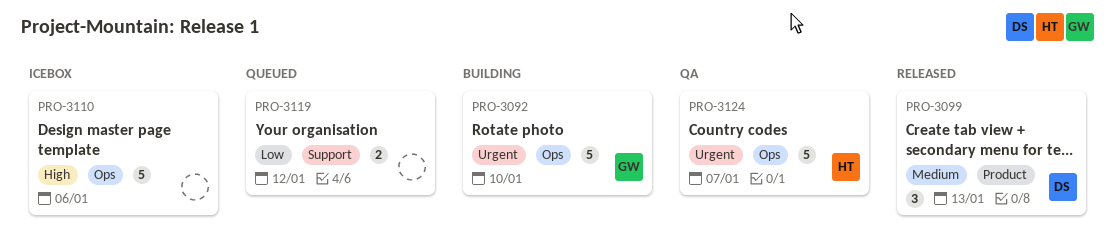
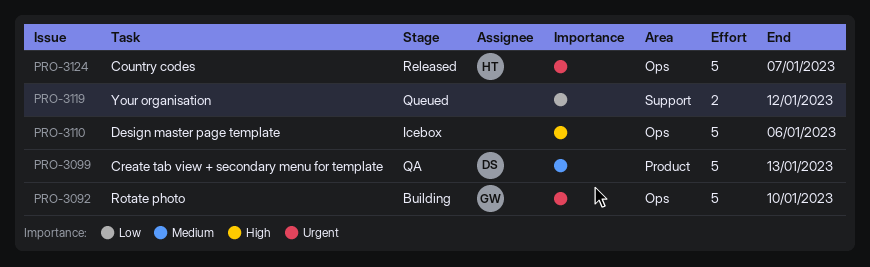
PRO-3099, status: Released -> QA
PRO-3099, estimate: 3 -> 5
PRO-3124, status: QA -> Released

